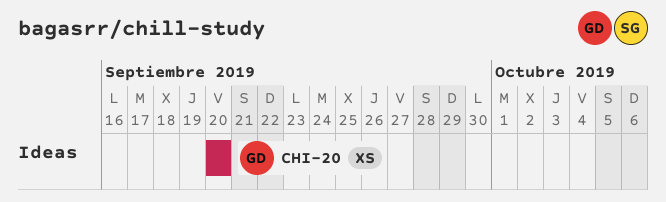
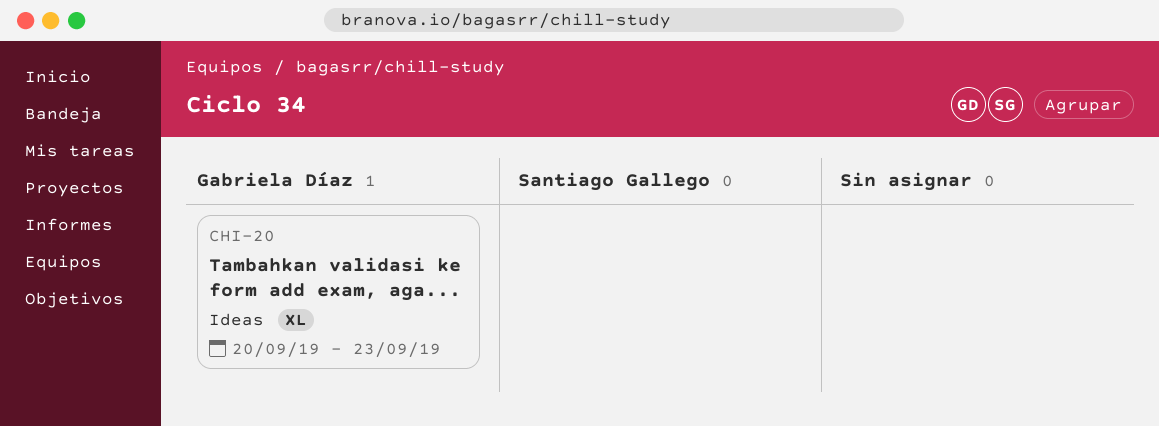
CHI-20, estimate: XS -> XL
CHI-20, due: Sep 20 -> Sep 23

